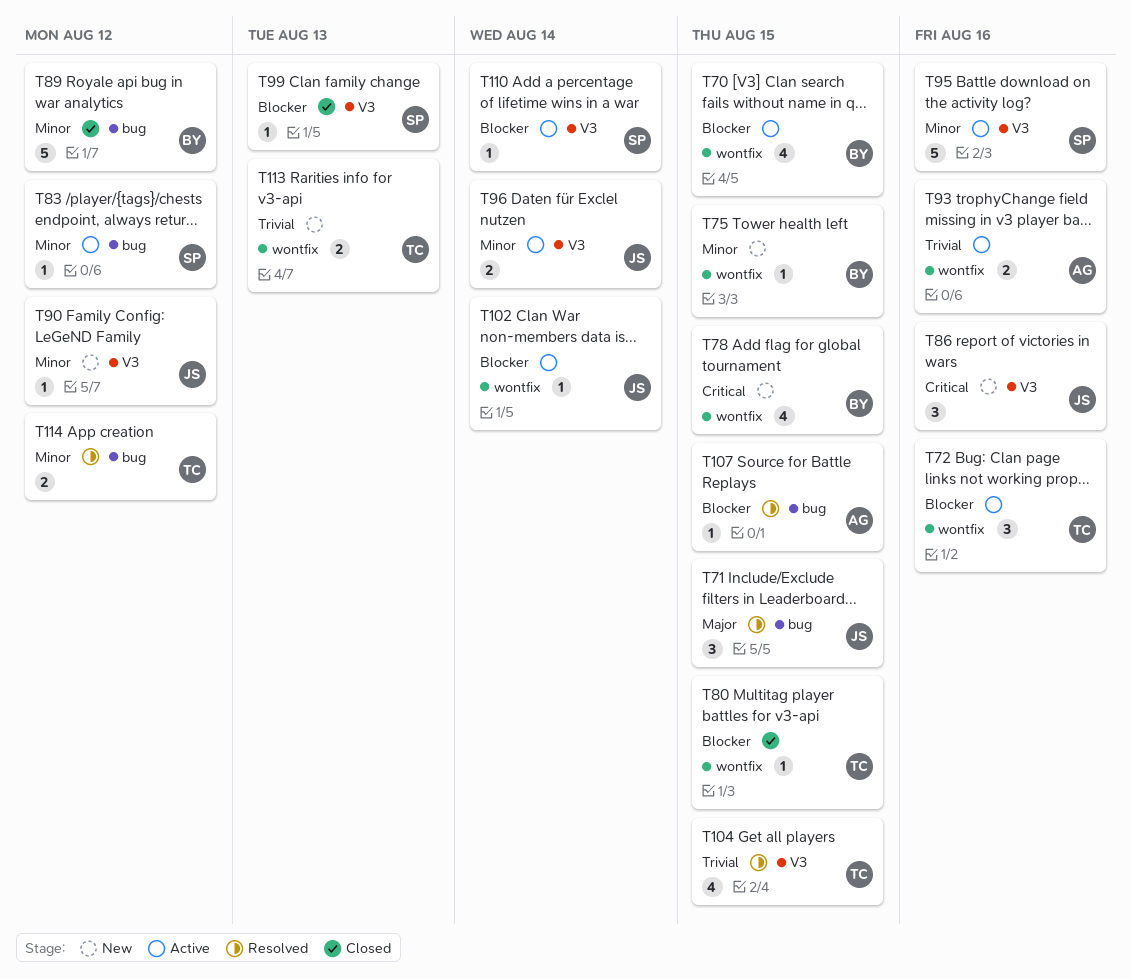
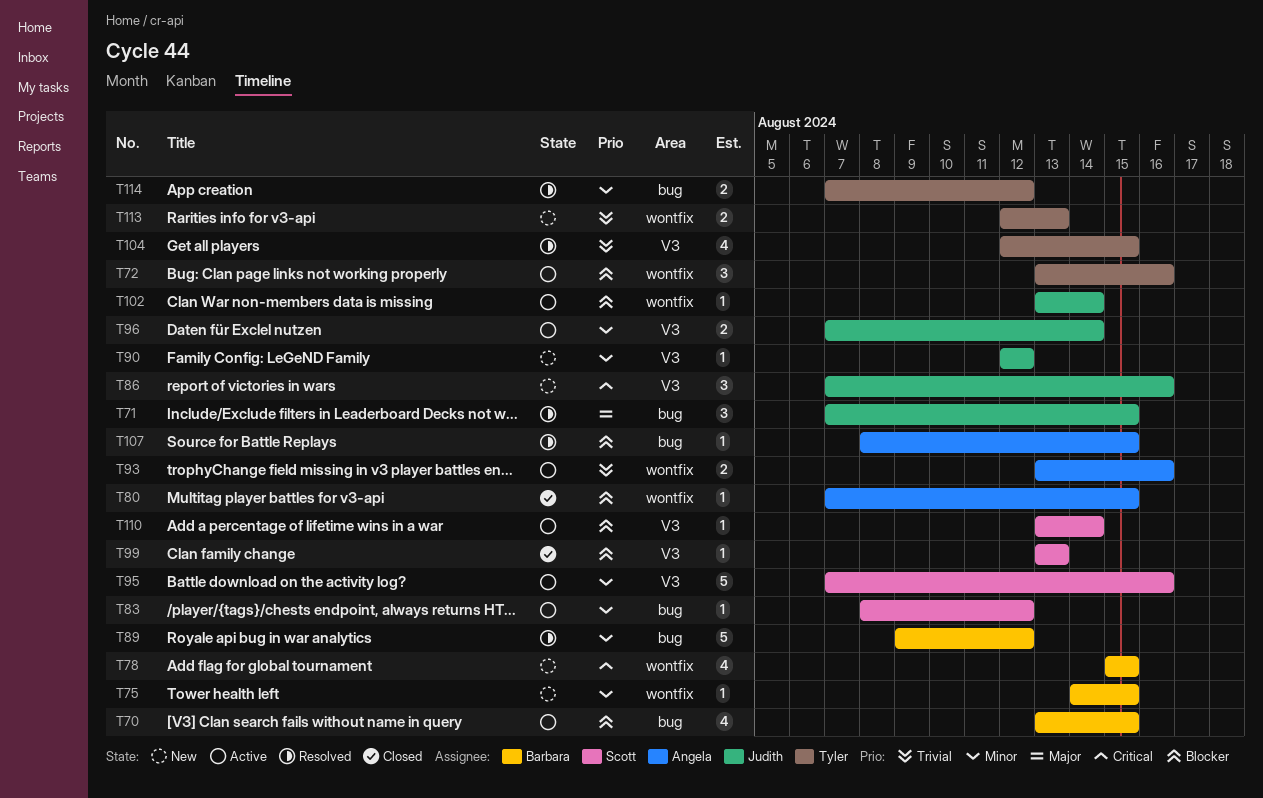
T70, label: wontfix -> bug
T80, owner: Tyler -> Angela
T89, status: Closed -> Resolved

